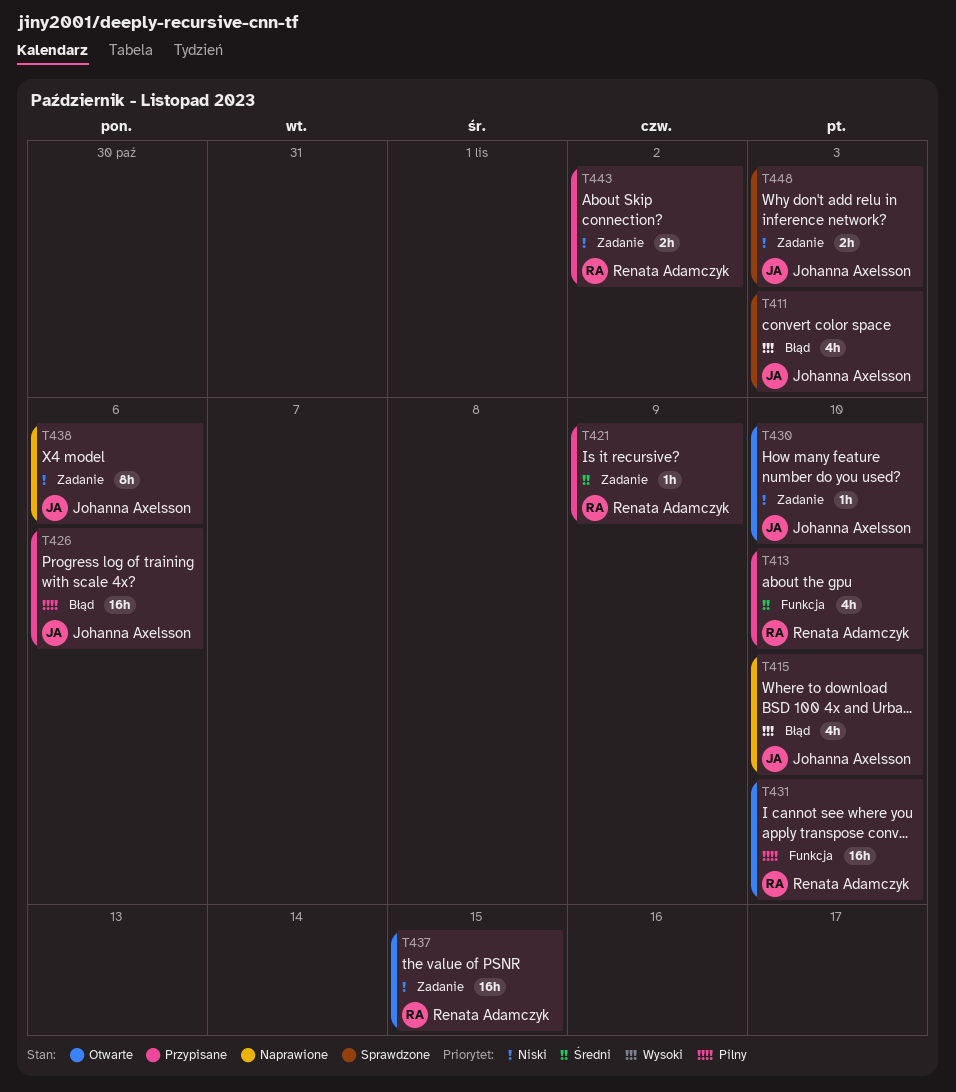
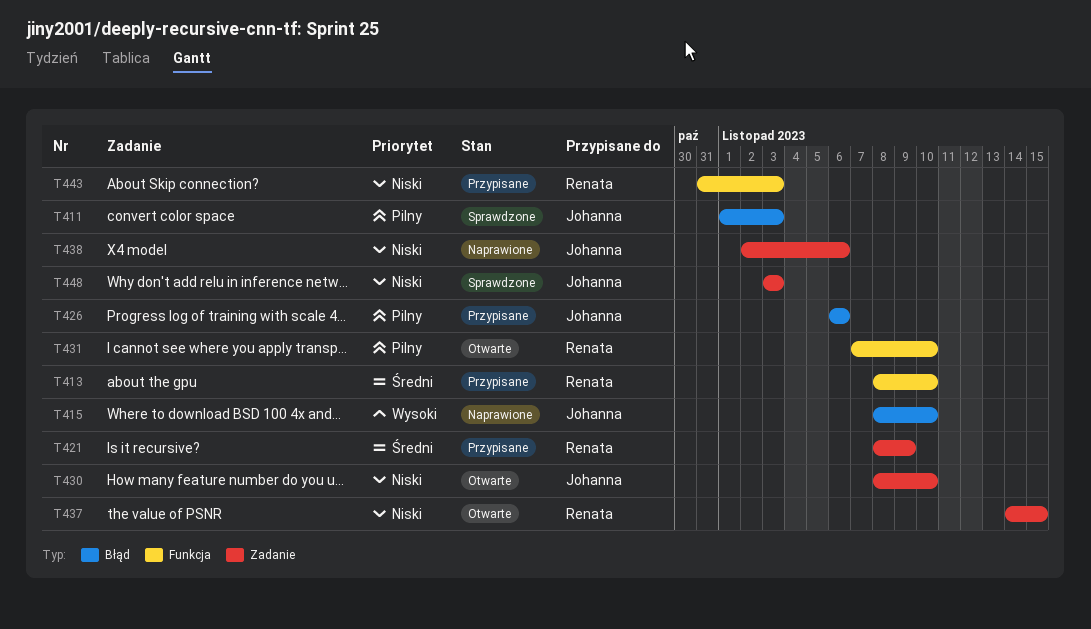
T411, priority: Wysoki -> Pilny
T443, label: Zadanie -> Funkcja
T443, due: Nov 2 -> Nov 3

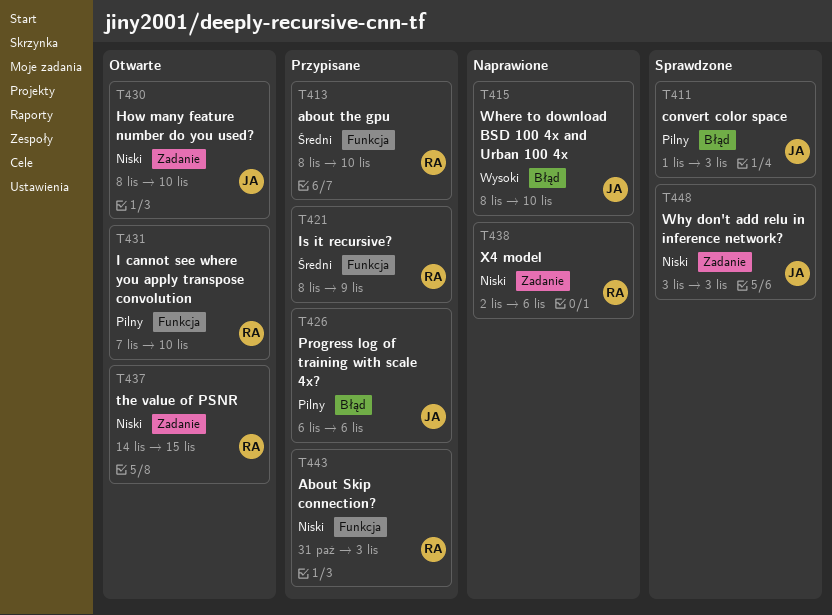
T421, label: Zadanie -> Funkcja
T438, owner: Johanna -> Renata

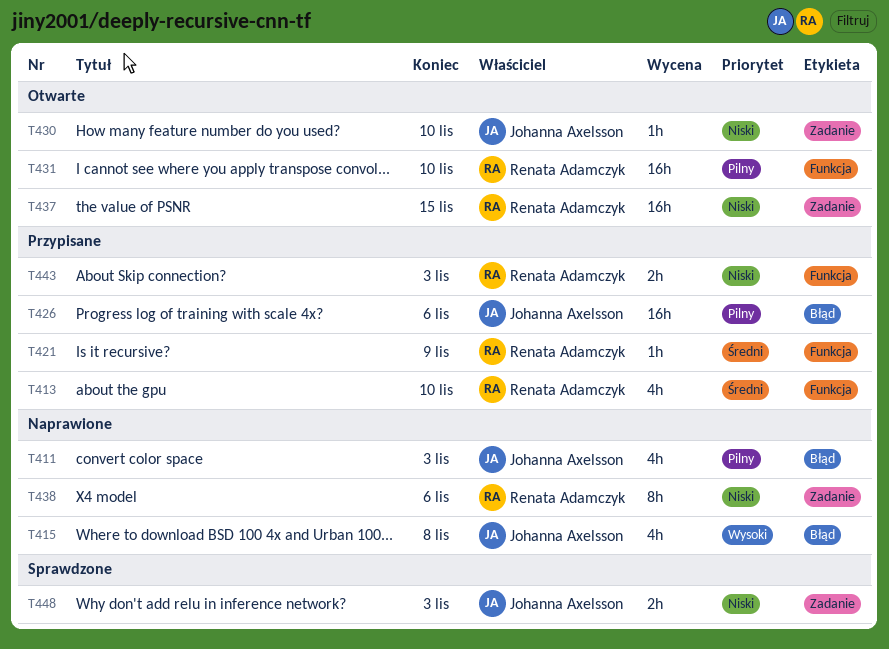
T411, status: Sprawdzone -> Naprawione
T415, due: Nov 10 -> Nov 8

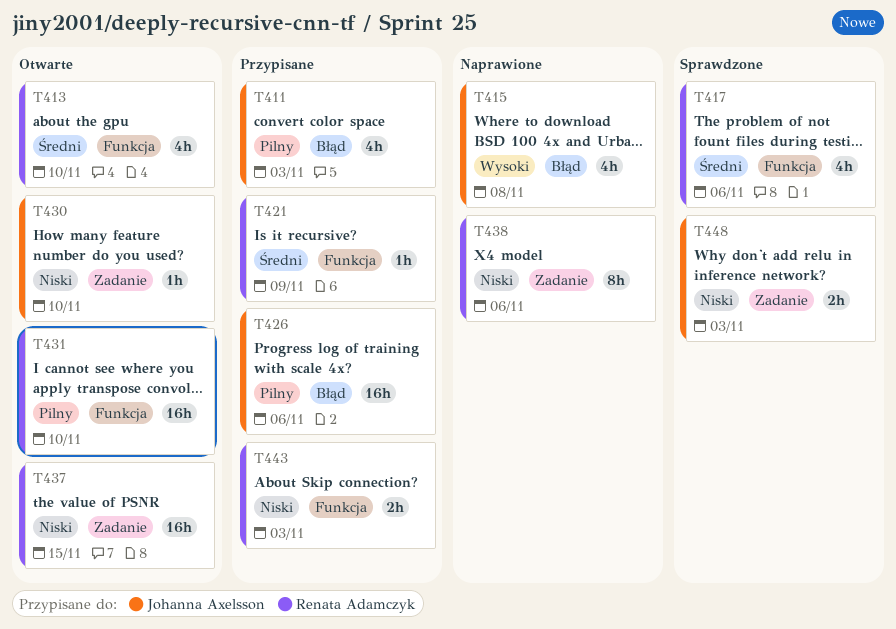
T411, status: Naprawione -> Przypisane
T413, status: Przypisane -> Otwarte
T417: none -> present

